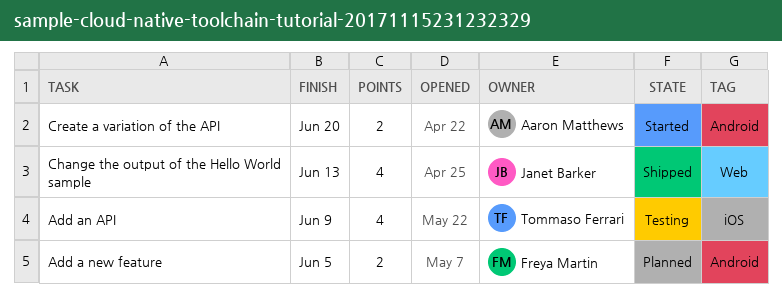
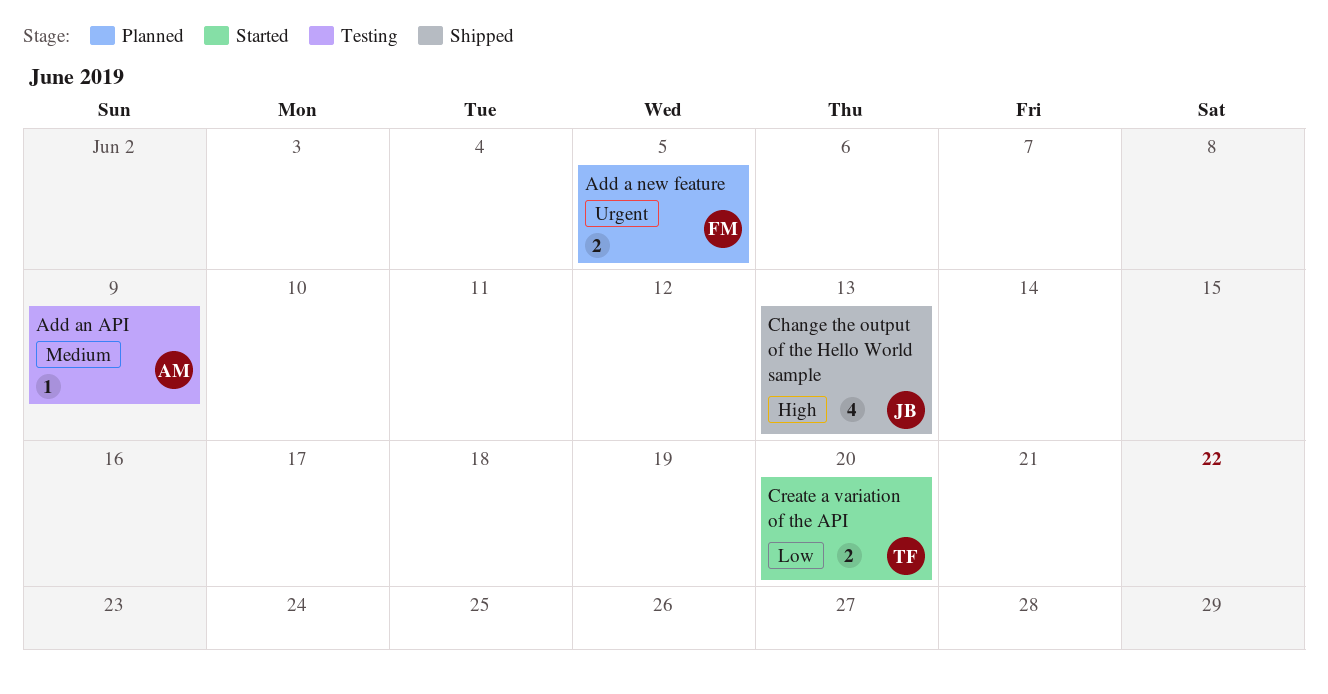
Add an API, owner: Tommaso Ferrari -> Aaron Matthews
Add an API, estimate: 4 -> 1
Create a variation of the API, owner: Aaron Matthews -> Tommaso Ferrari

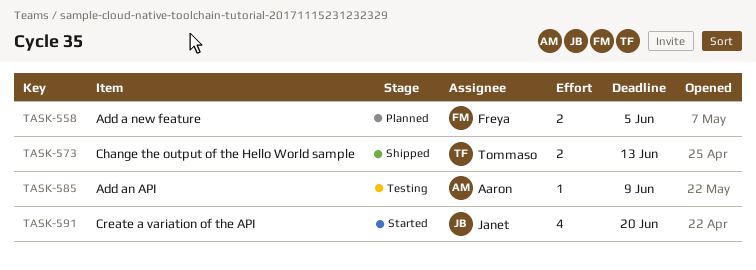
Change the output of the Hello World sample, owner: Janet -> Tommaso
Change the output of the Hello World sample, estimate: 4 -> 2
Create a variation of the API, owner: Tommaso -> Janet
Create a variation of the API, estimate: 2 -> 4

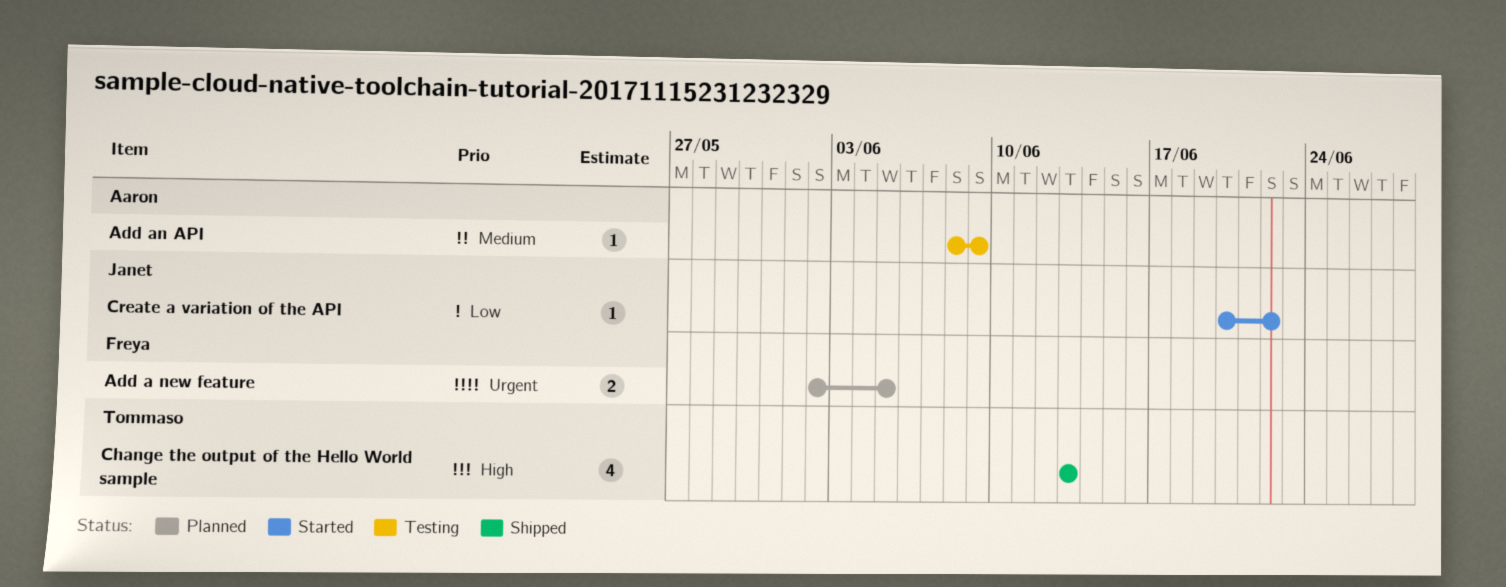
Change the output of the Hello World sample, estimate: 2 -> 4
Create a variation of the API, estimate: 4 -> 1
Create a variation of the API, due: Jun 20 -> Jun 22

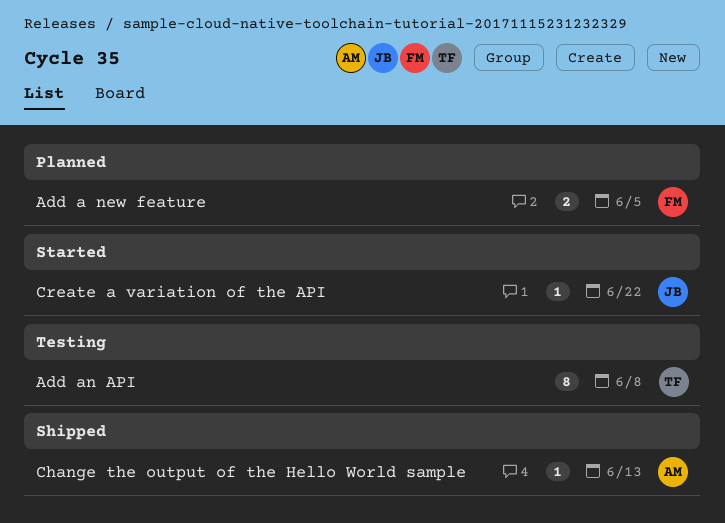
Add an API, owner: Aaron -> Tommaso
Add an API, estimate: 1 -> 8
Add an API, due: Jun 9 -> Jun 8
Change the output of the Hello World sample, owner: Tommaso -> Aaron
Change the output of the Hello World sample, estimate: 4 -> 1

